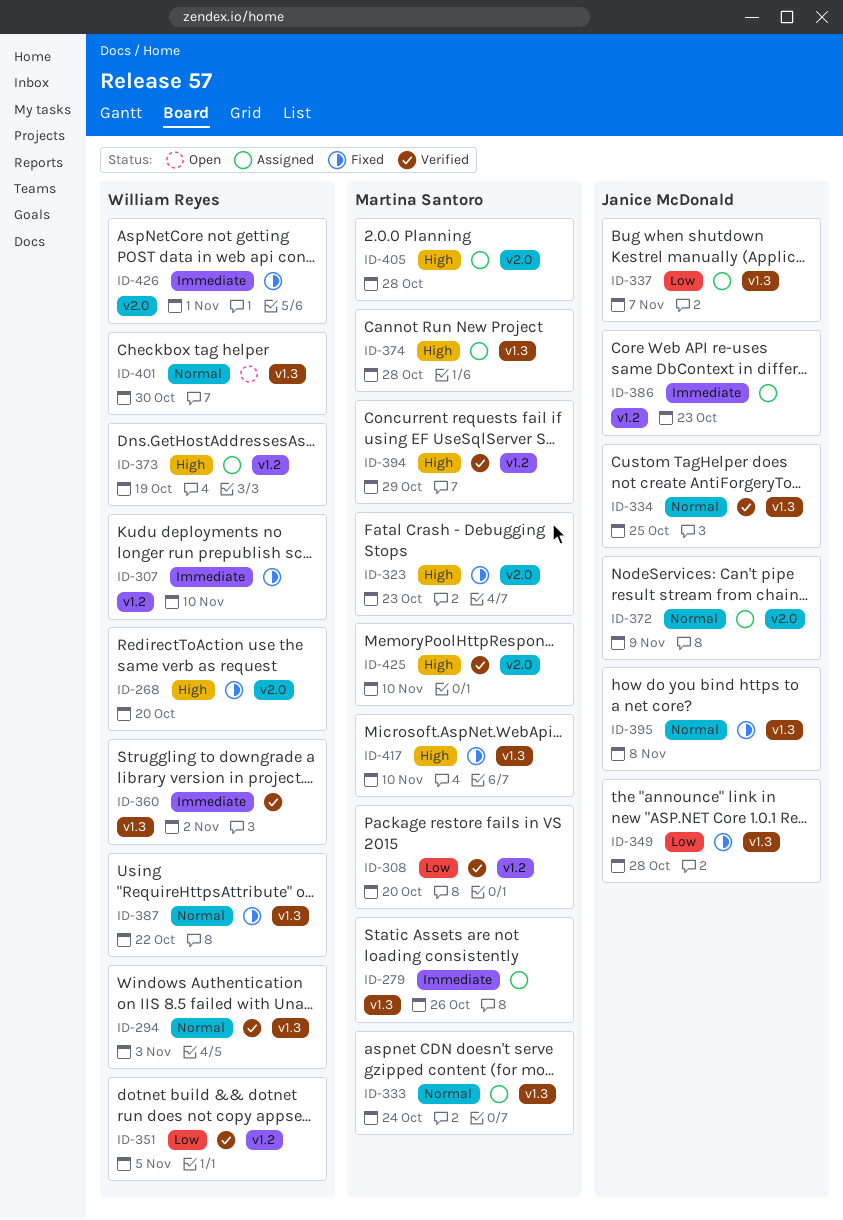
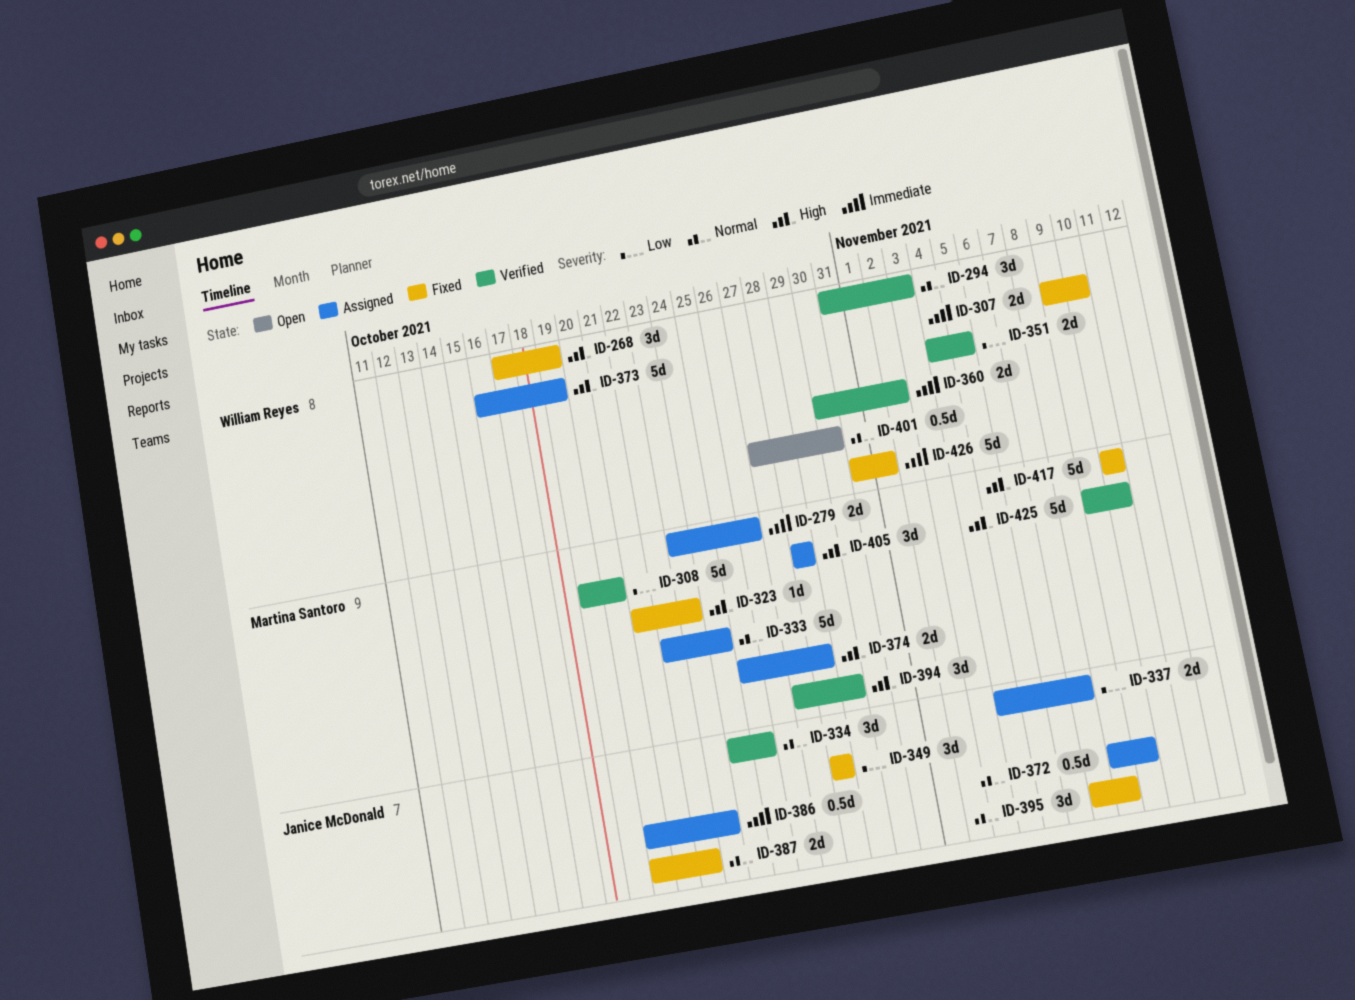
ID-268, due: Oct 20 -> Oct 19
ID-387, owner: William Reyes -> Janice McDonald

